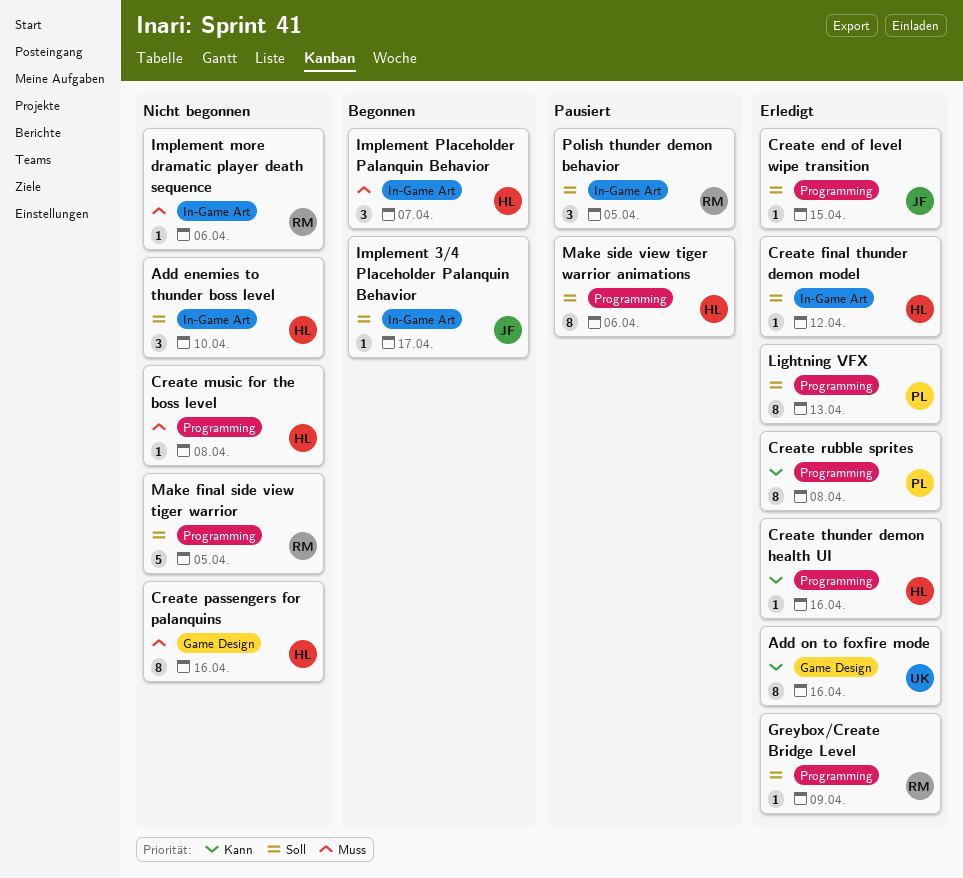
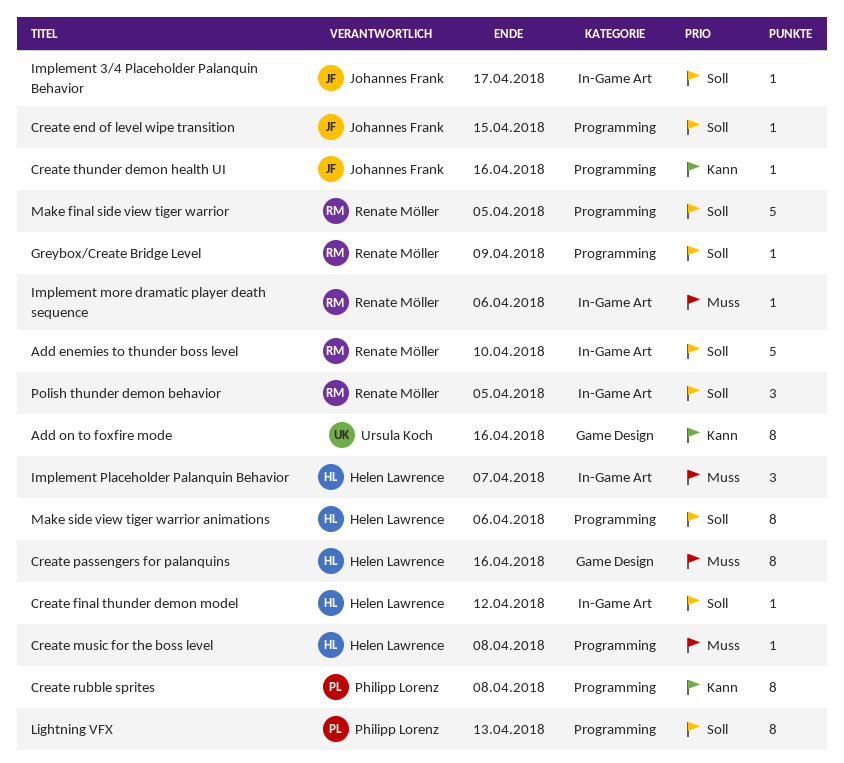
Add enemies to thunder boss level, owner: Helen Lawrence -> Renate Möller
Add enemies to thunder boss level, estimate: 3 -> 5
Create thunder demon health UI, owner: Helen Lawrence -> Johannes Frank

